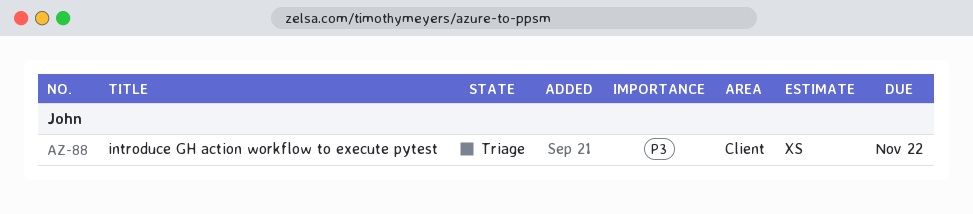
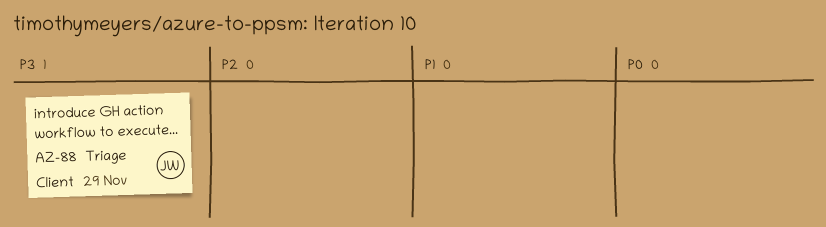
AZ-88, due: Nov 22 -> Nov 29

